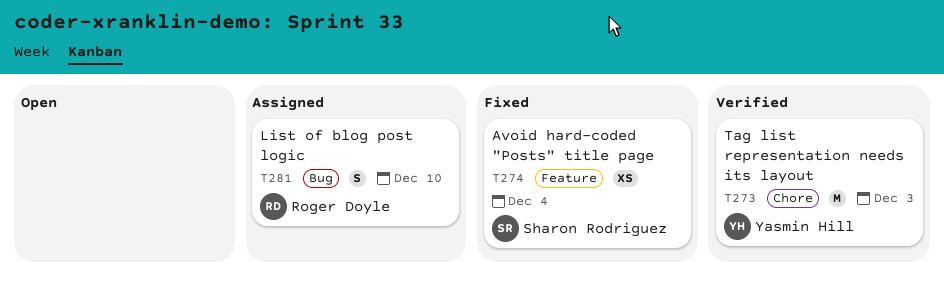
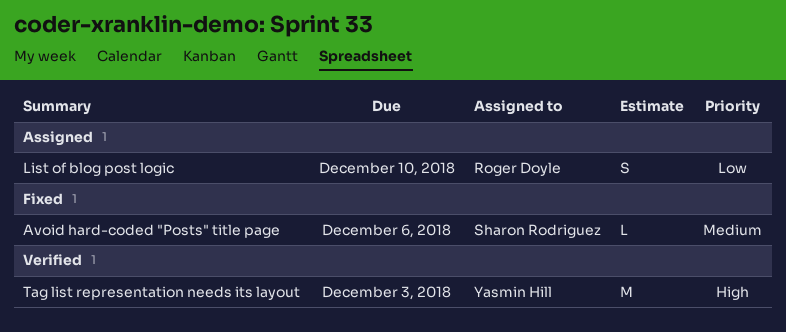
Avoid hard-coded "Posts" title page, estimate: XS -> L
Avoid hard-coded "Posts" title page, due: Dec 4 -> Dec 6

